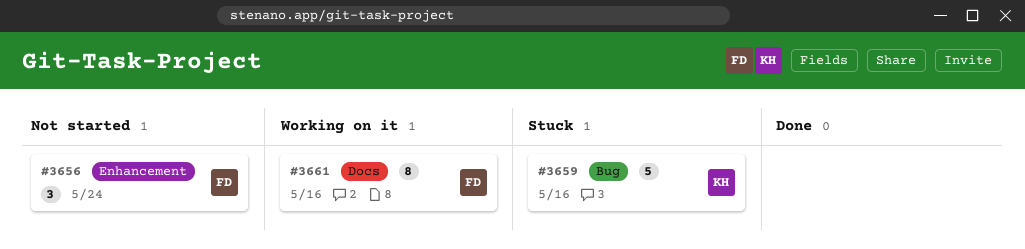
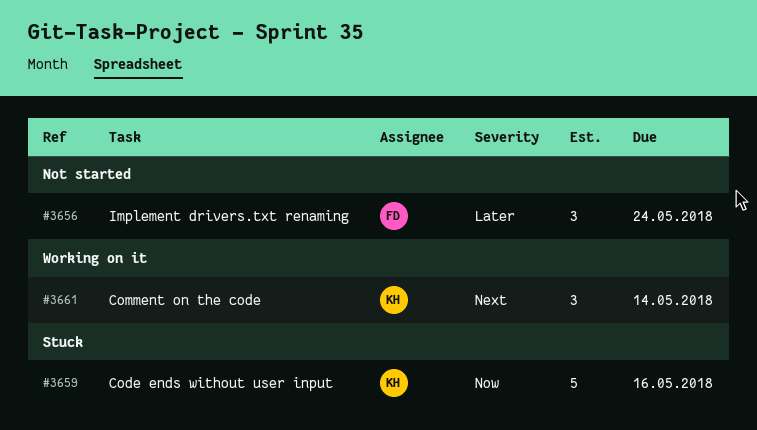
#3661, owner: FD -> KH
#3661, estimate: 8 -> 3
#3661, due: May 16 -> May 14

